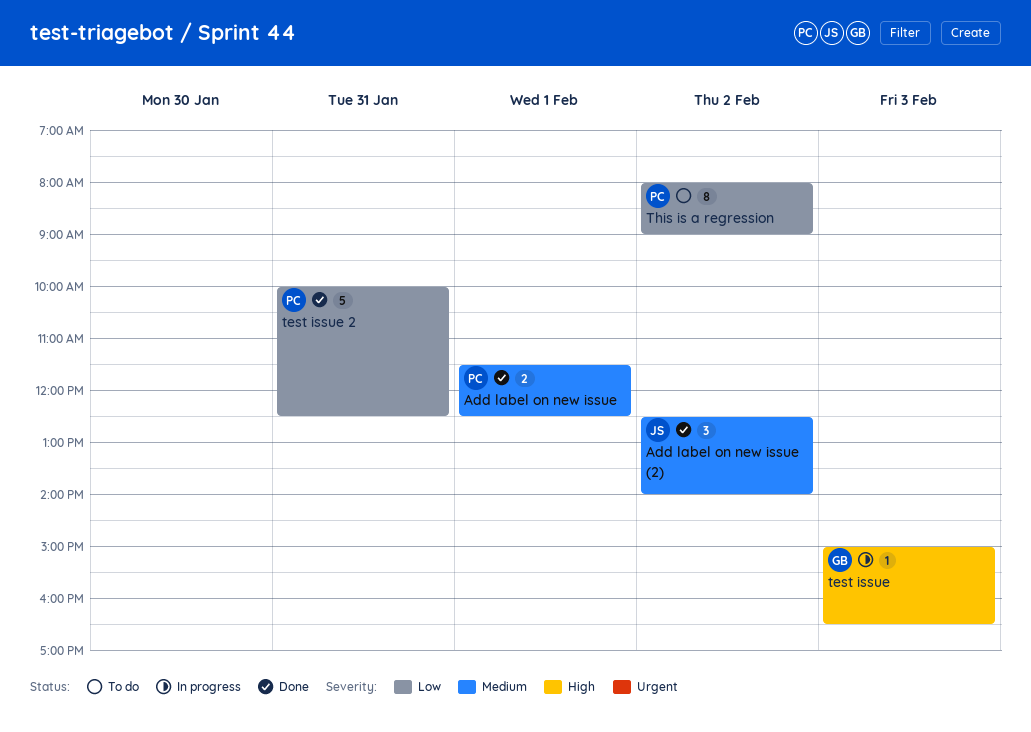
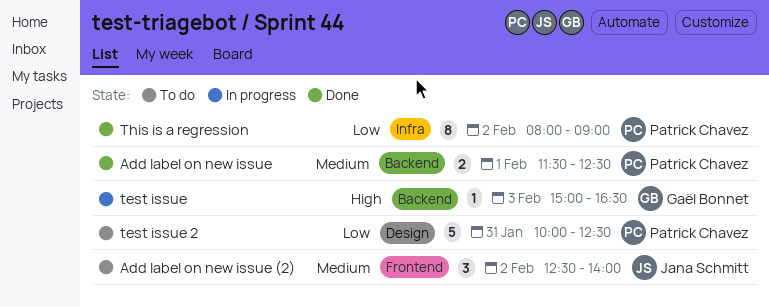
Add label on new issue (2), status: Done -> To do
test issue 2, status: Done -> To do
This is a regression, status: To do -> Done

